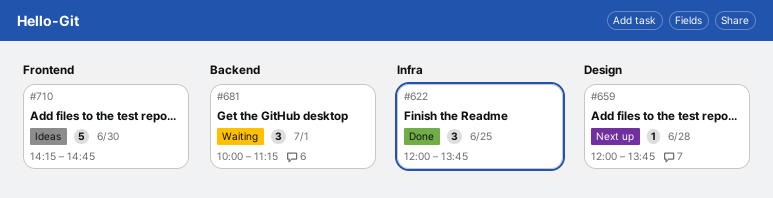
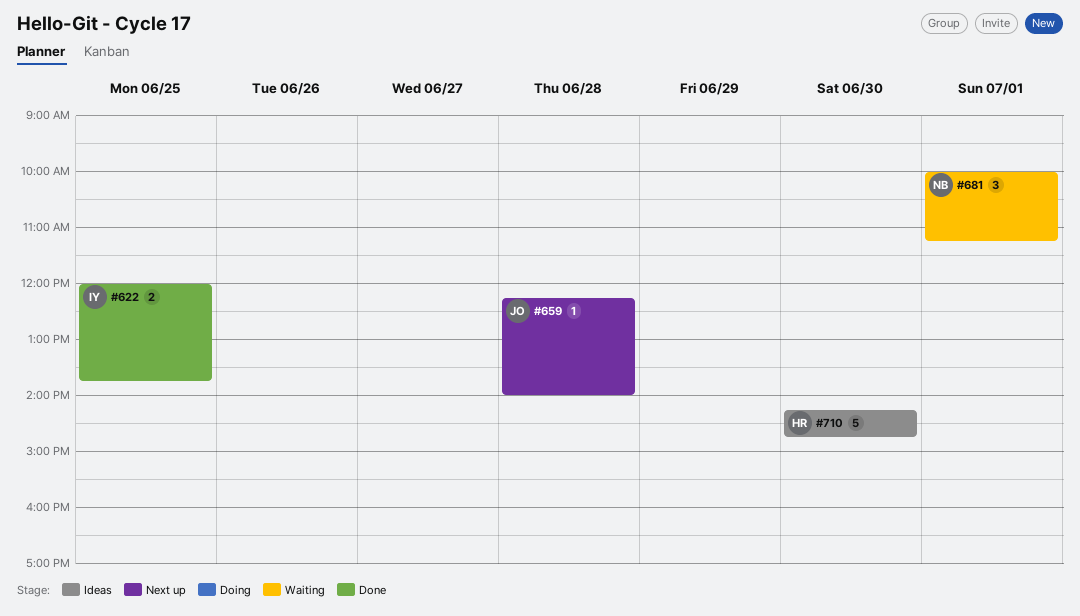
#622, estimate: 3 -> 2
#659, begins: 12:00 -> 12:15
#659, ends: 13:45 -> 14:00

